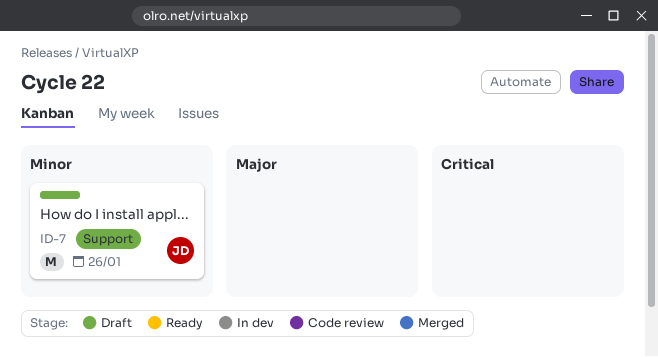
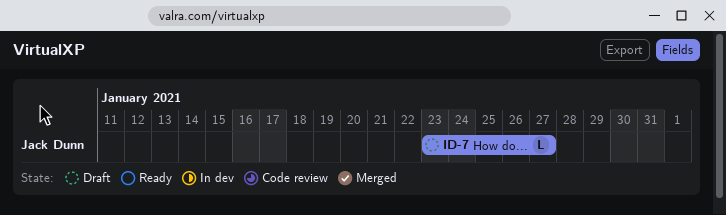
ID-7, estimate: M -> L
ID-7, due: Jan 26 -> Jan 27

